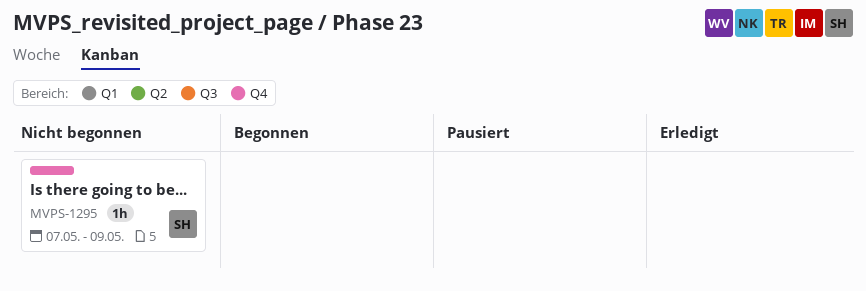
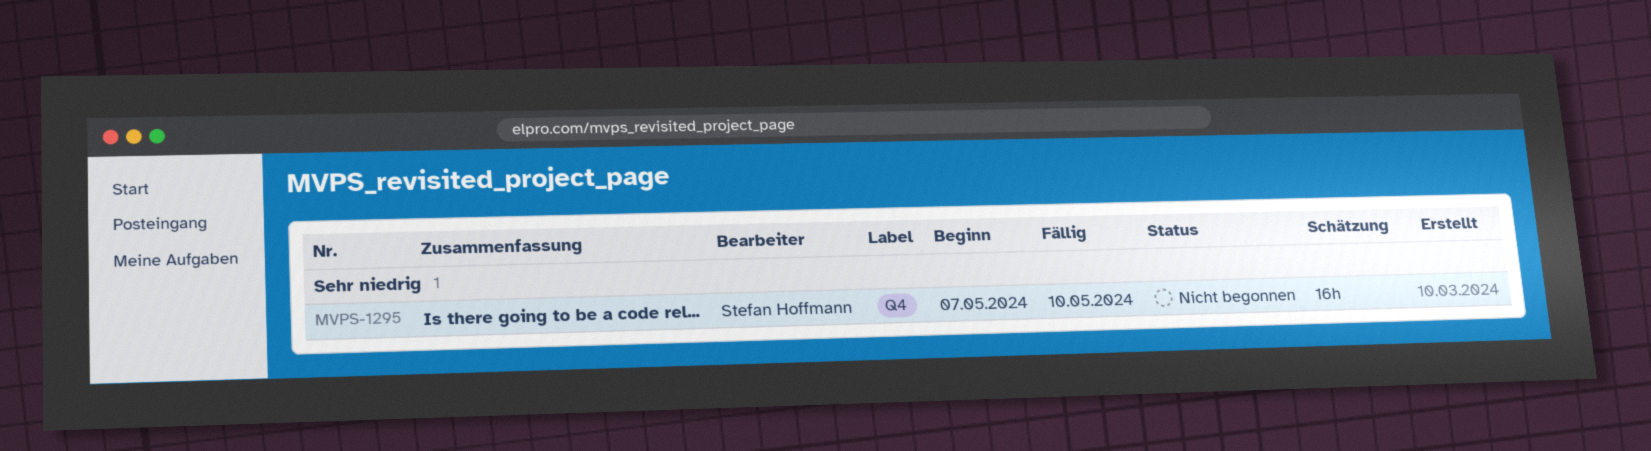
MVPS-1295, estimate: 1h -> 16h
MVPS-1295, due: May 9 -> May 10

